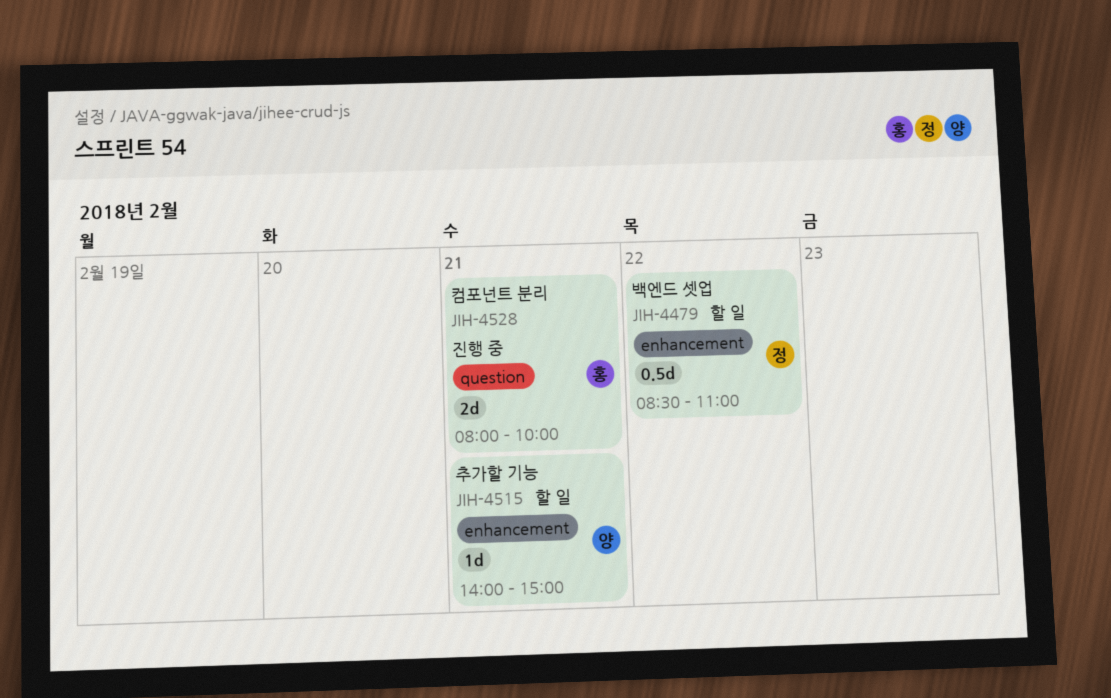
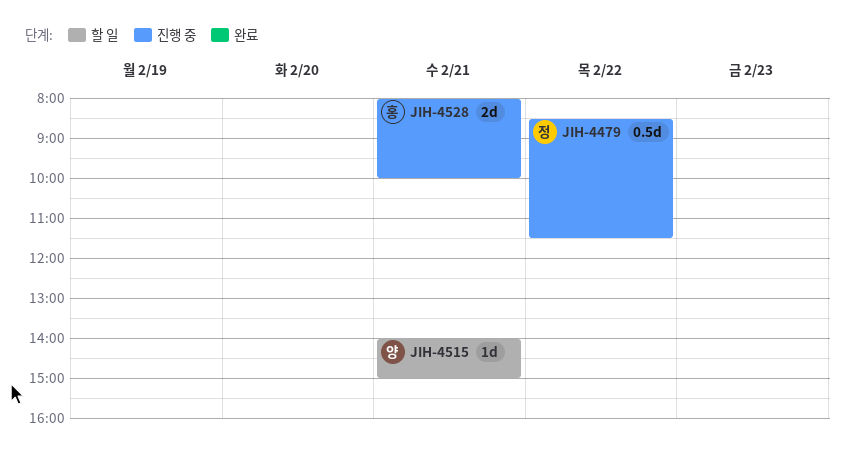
JIH-4479, status: 할 일 -> 진행 중
JIH-4479, ends: 11:00 -> 11:30

